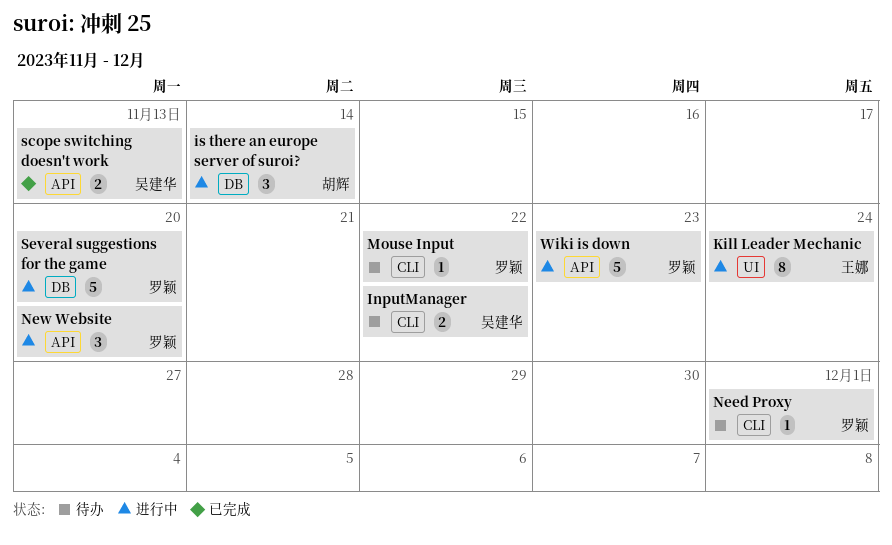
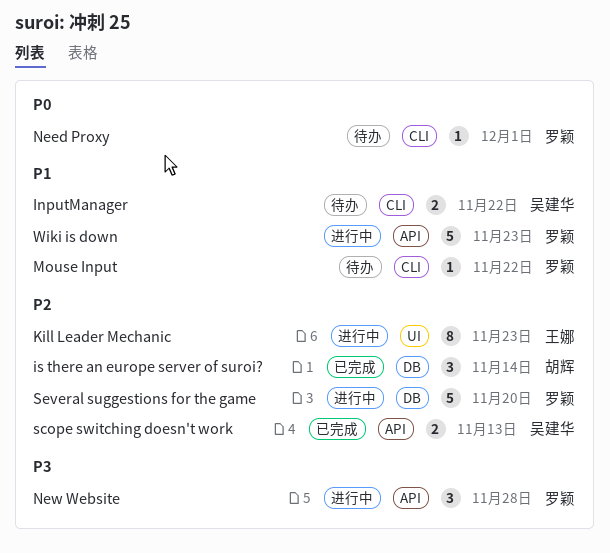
is there an europe server of suroi?, status: 进行中 -> 已完成
Kill Leader Mechanic, due: Nov 24 -> Nov 23
New Website, due: Nov 20 -> Nov 28

